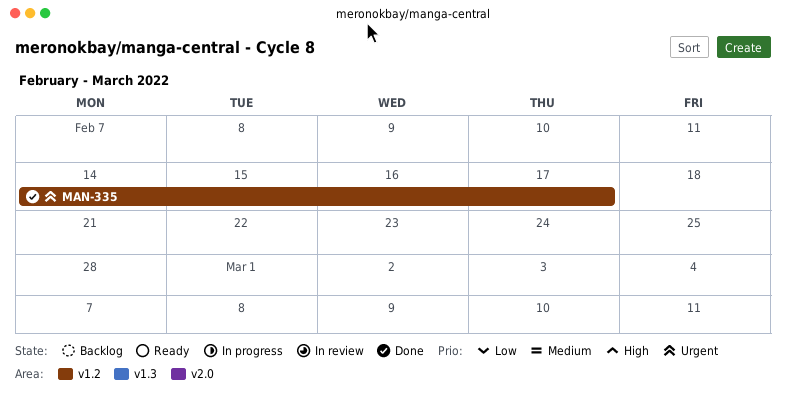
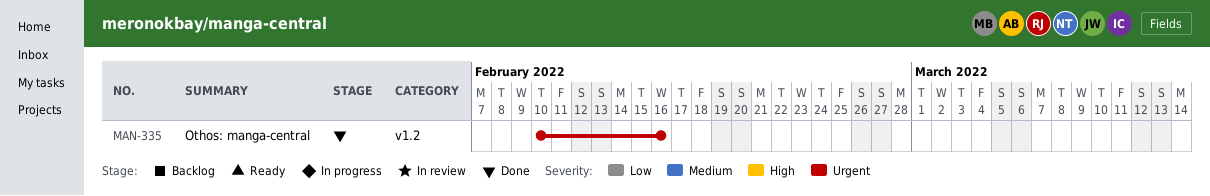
MAN-335, start: Feb 14 -> Feb 10
MAN-335, due: Feb 17 -> Feb 16

